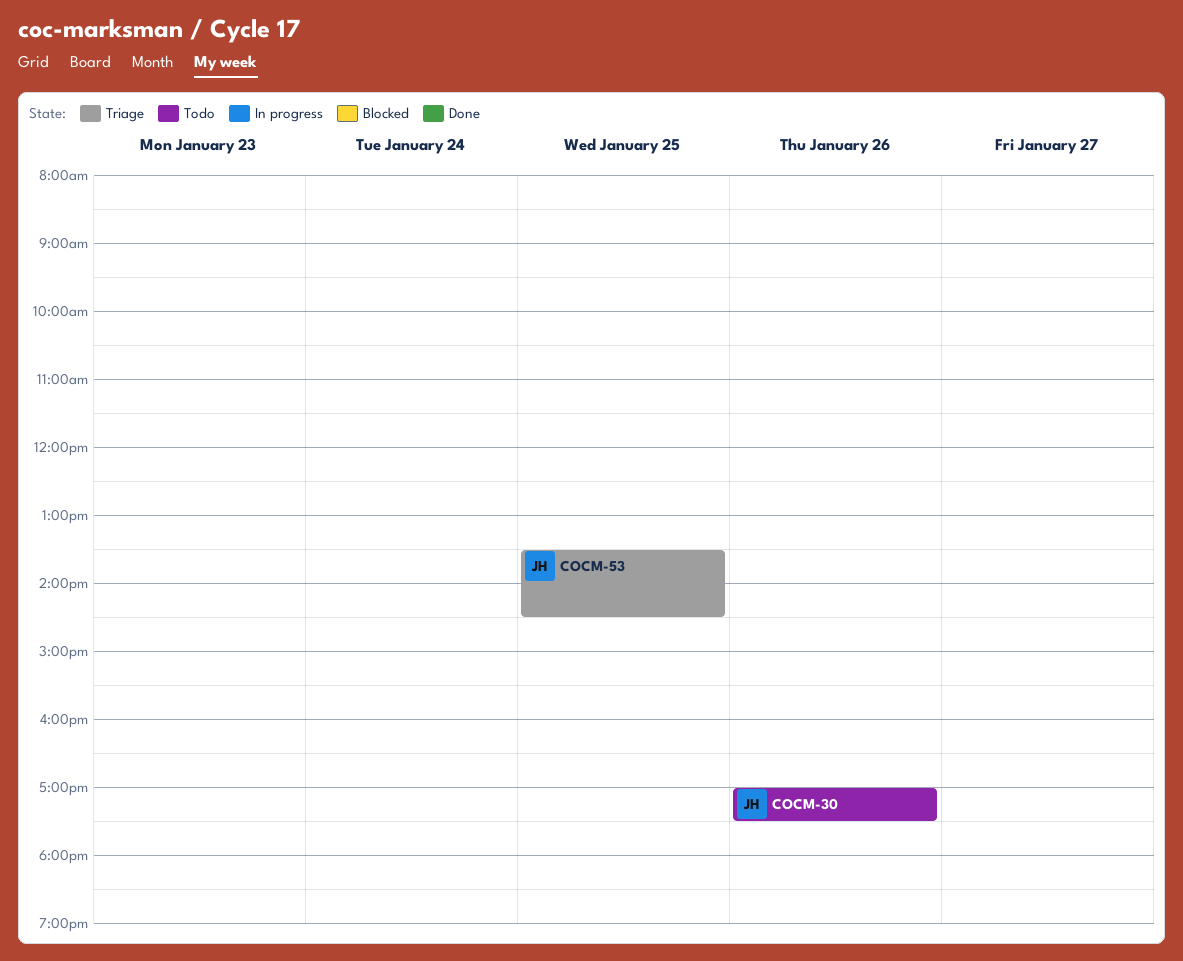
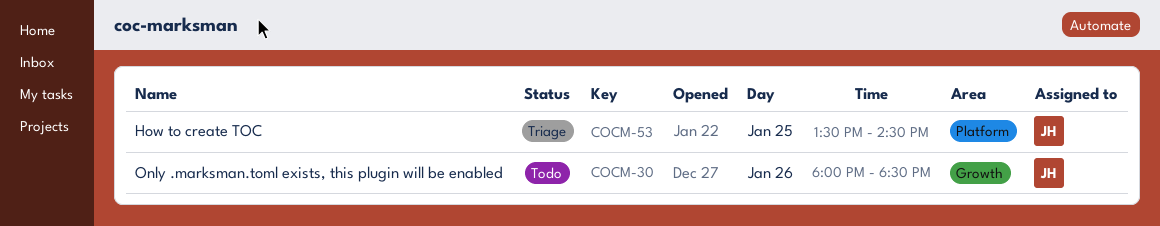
COCM-30, begins: 17:00 -> 18:00
COCM-30, ends: 17:30 -> 18:30

